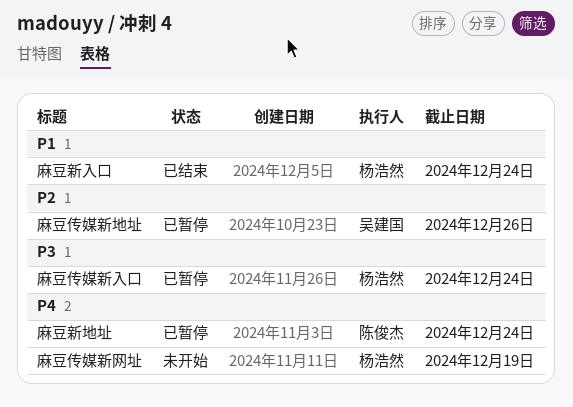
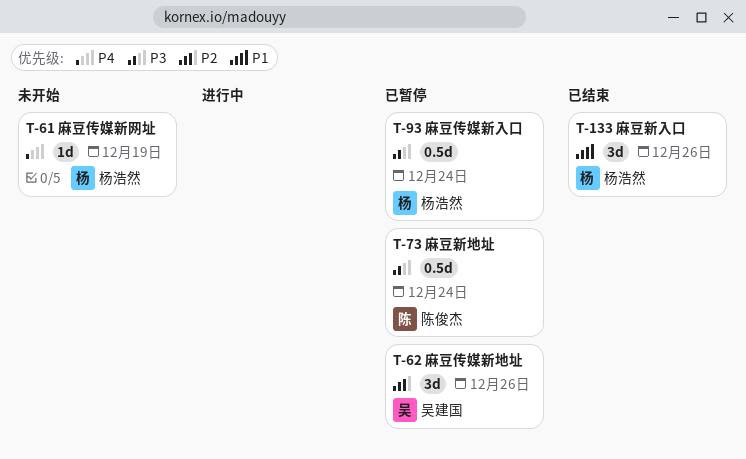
麻豆新入口, due: Dec 24 -> Dec 26
麻豆新地址, priority: P4 -> P3

